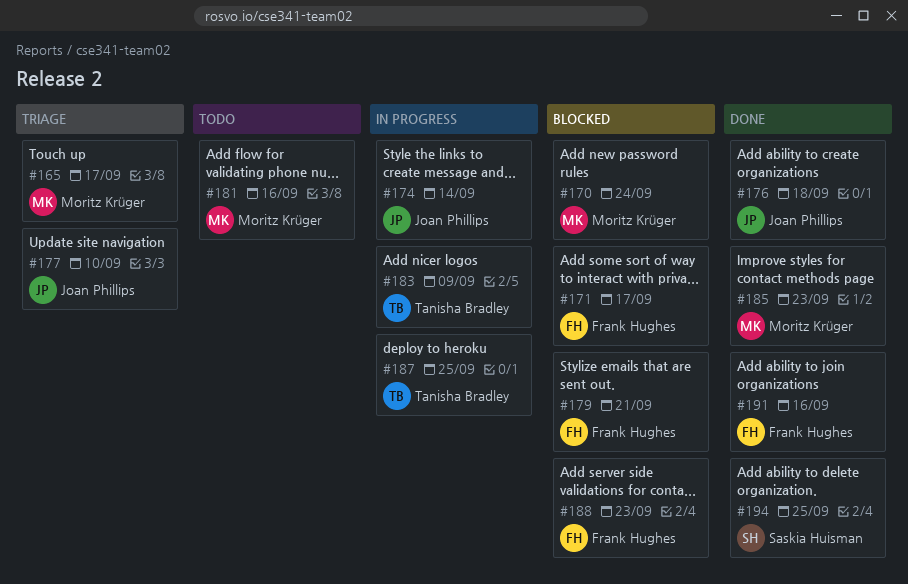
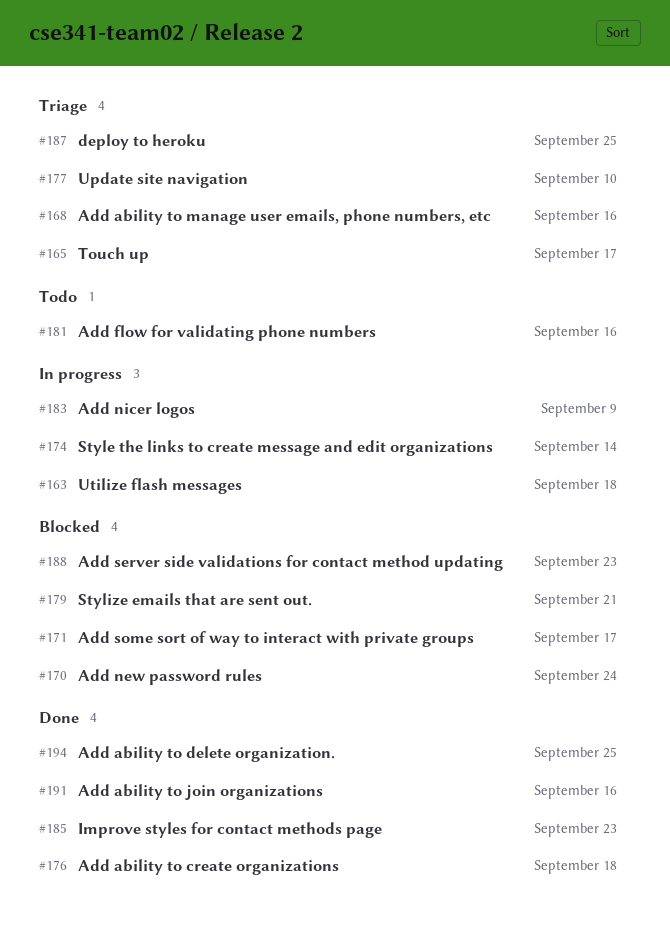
#163: none -> present
#168: none -> present
#187, status: In progress -> Triage

